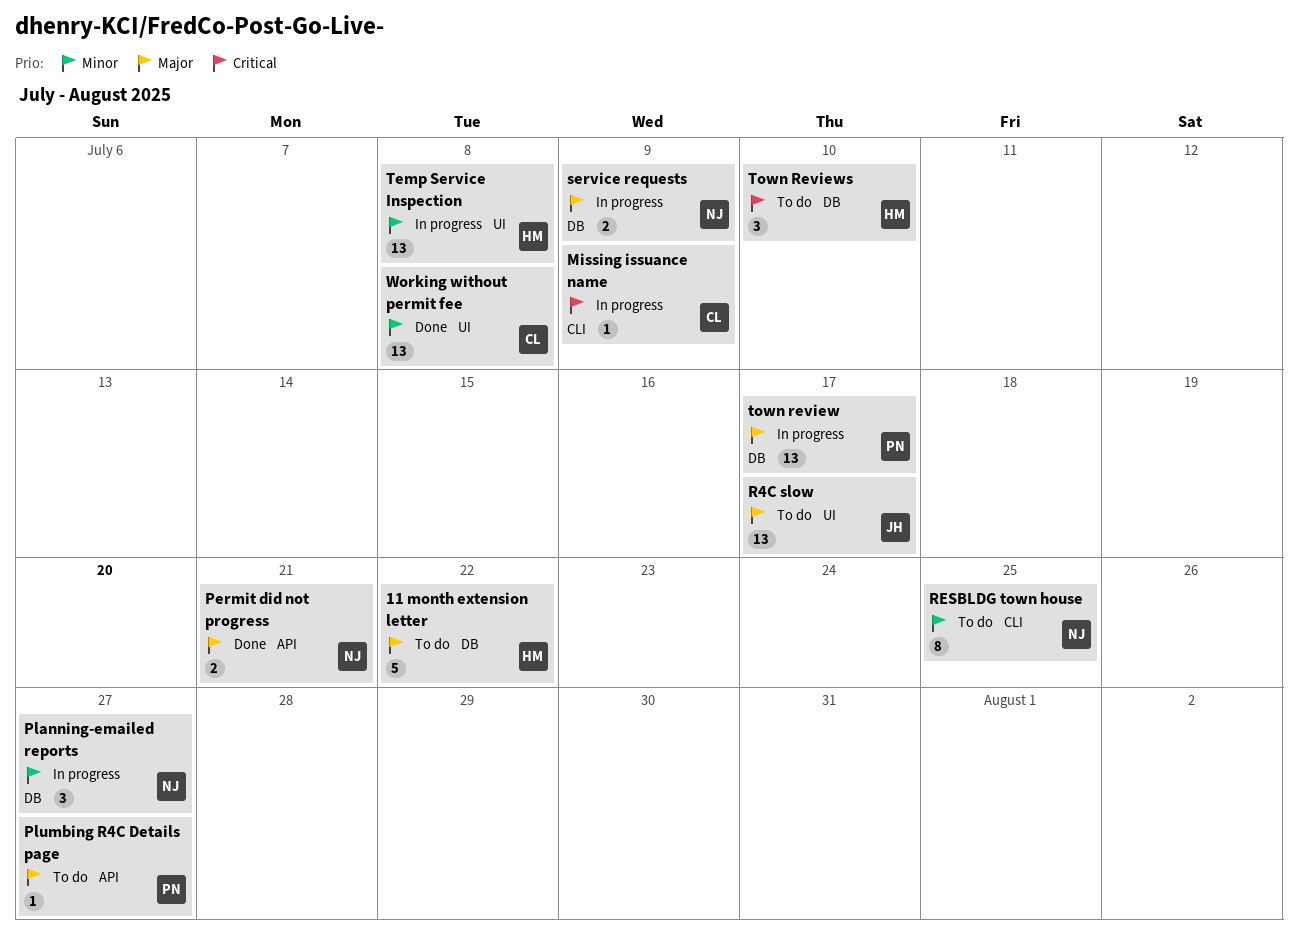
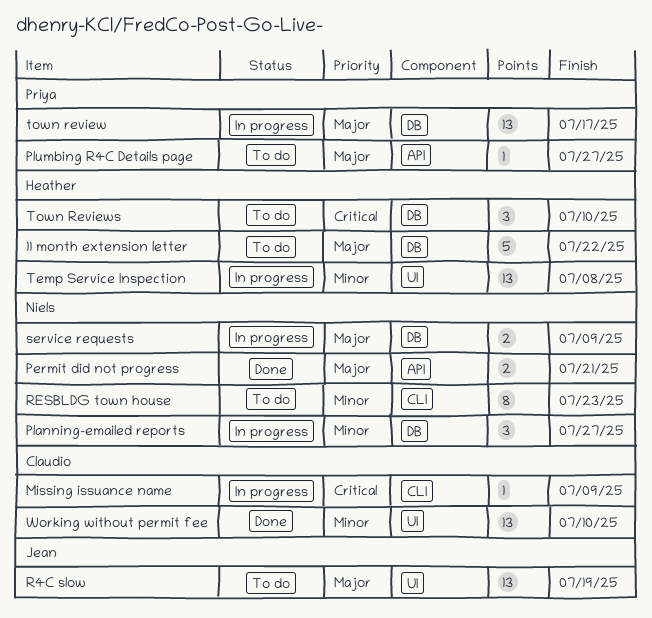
R4C slow, due: Jul 17 -> Jul 19
RESBLDG town house, due: Jul 25 -> Jul 23
Working without permit fee, due: Jul 8 -> Jul 10

